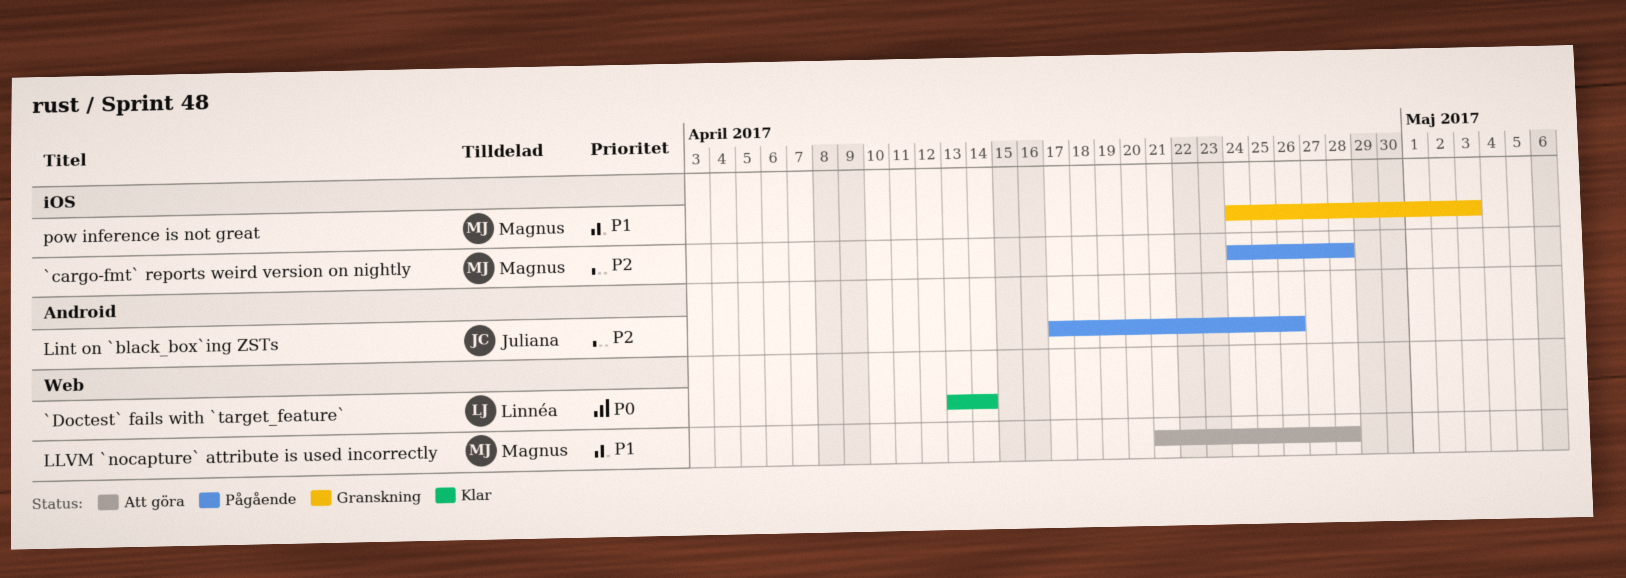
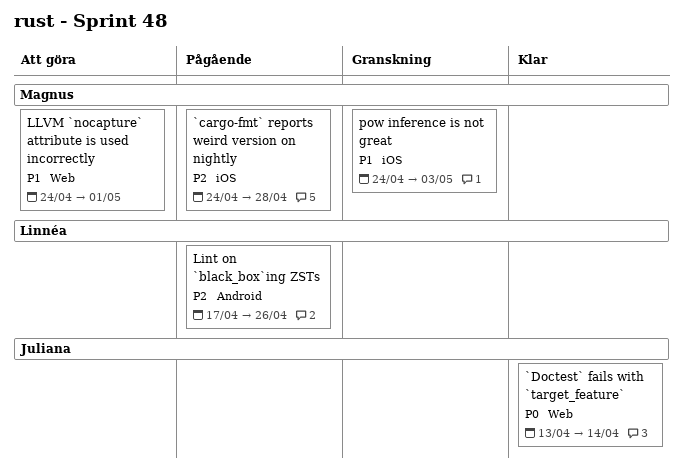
`Doctest` fails with `target_feature`, owner: Linnéa -> Juliana
Lint on `black_box`ing ZSTs, owner: Juliana -> Linnéa
LLVM `nocapture` attribute is used incorrectly, start: Apr 21 -> Apr 24
LLVM `nocapture` attribute is used incorrectly, due: Apr 28 -> May 1

